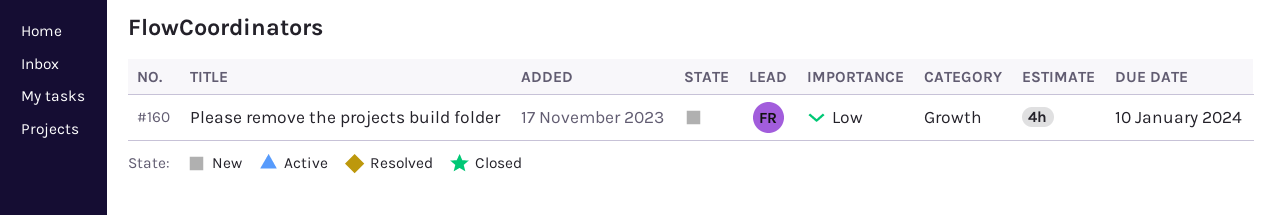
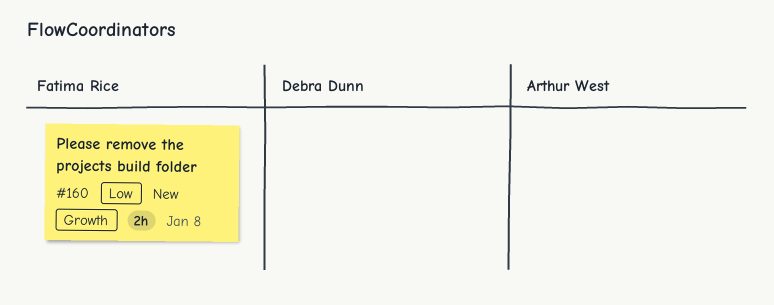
#160, estimate: 4h -> 2h
#160, due: Jan 10 -> Jan 8

